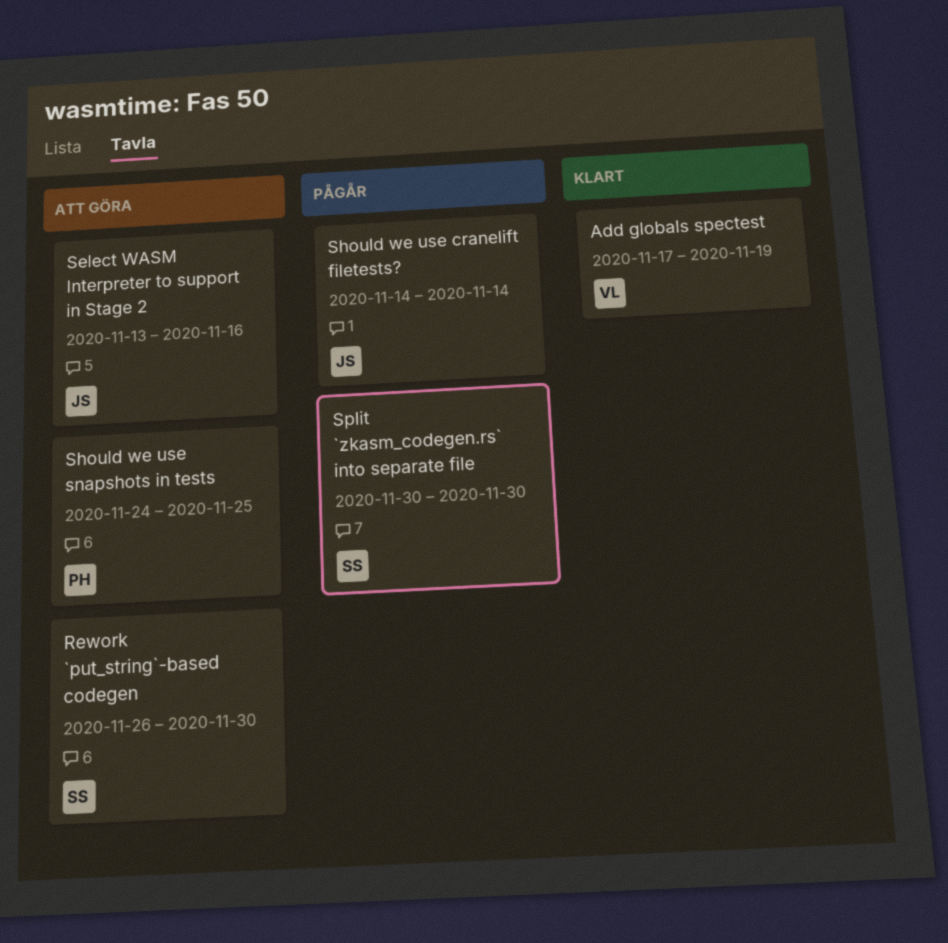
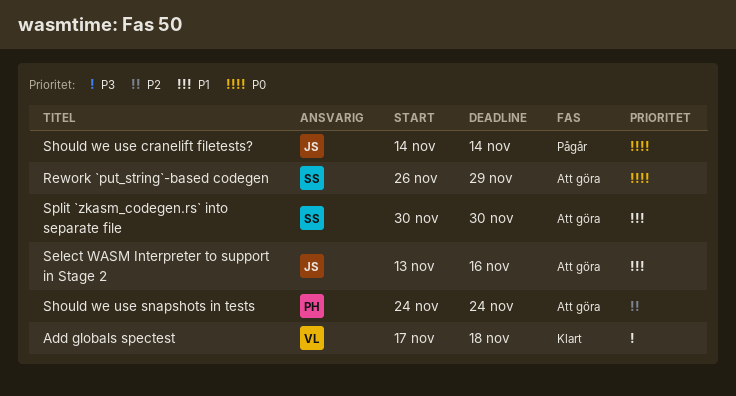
Add globals spectest, due: Nov 19 -> Nov 18
Rework `put_string`-based codegen, due: Nov 30 -> Nov 29
Should we use snapshots in tests, due: Nov 25 -> Nov 24
Split `zkasm_codegen.rs` into separate file, status: Pågår -> Att göra

